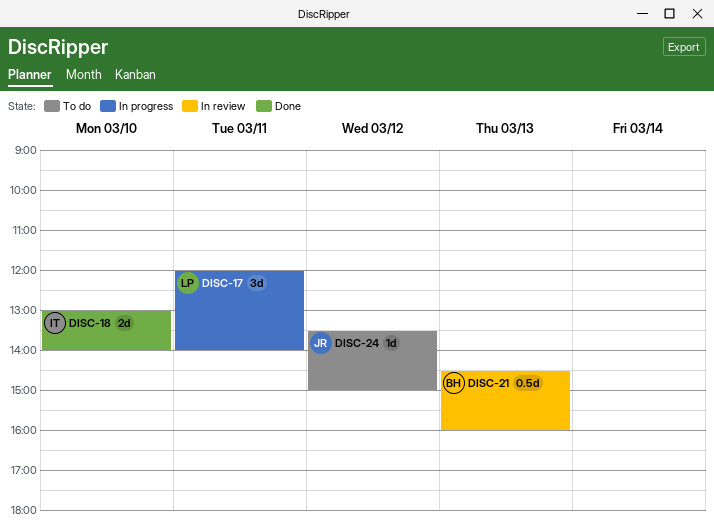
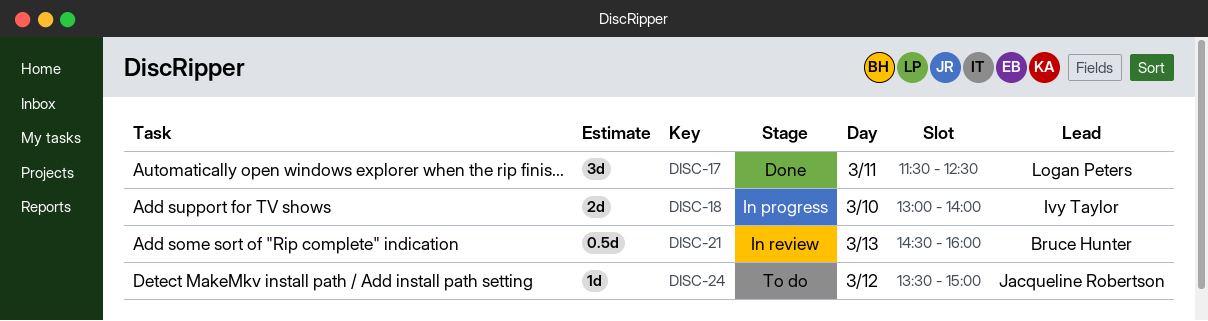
DISC-17, status: In progress -> Done
DISC-17, begins: 12:00 -> 11:30
DISC-17, ends: 14:00 -> 12:30
DISC-18, status: Done -> In progress

